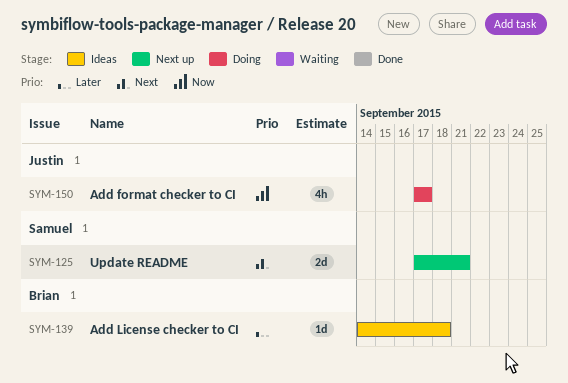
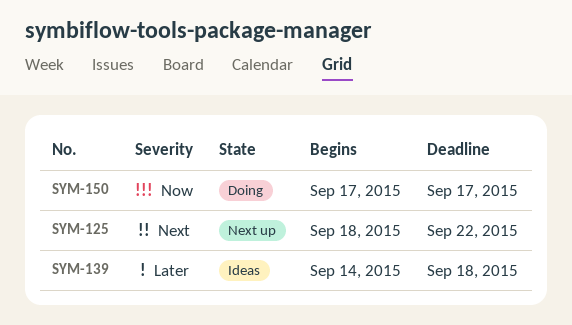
SYM-125, start: Sep 17 -> Sep 18
SYM-125, due: Sep 21 -> Sep 22

